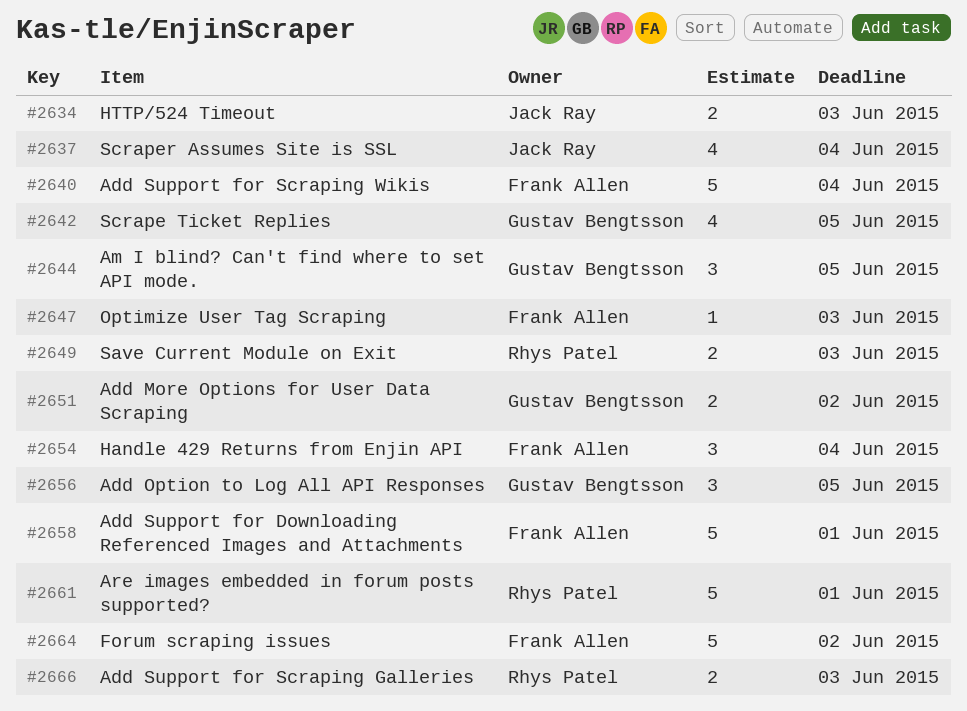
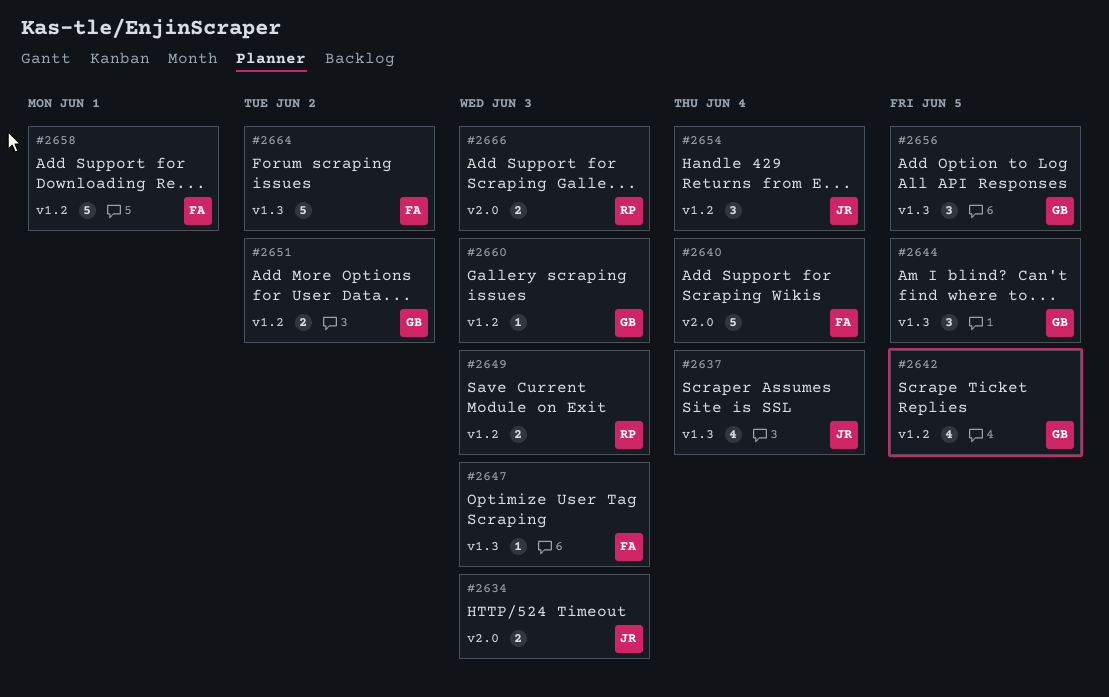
#2654, owner: Frank Allen -> Jack Ray
#2660: none -> present
#2661: present -> none

